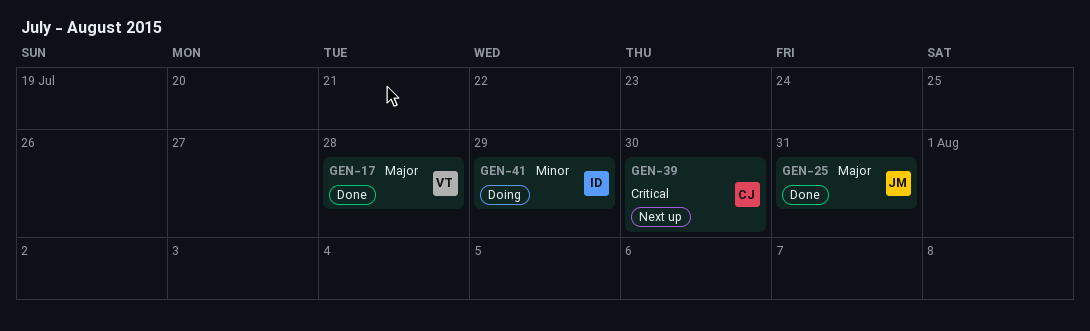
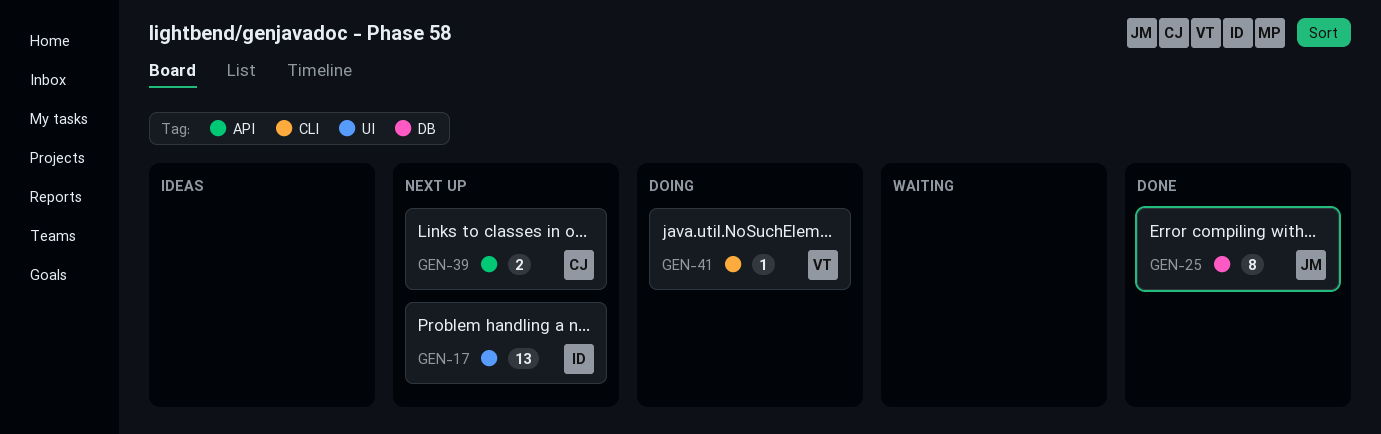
GEN-17, status: Done -> Next up
GEN-17, owner: VT -> ID
GEN-41, owner: ID -> VT

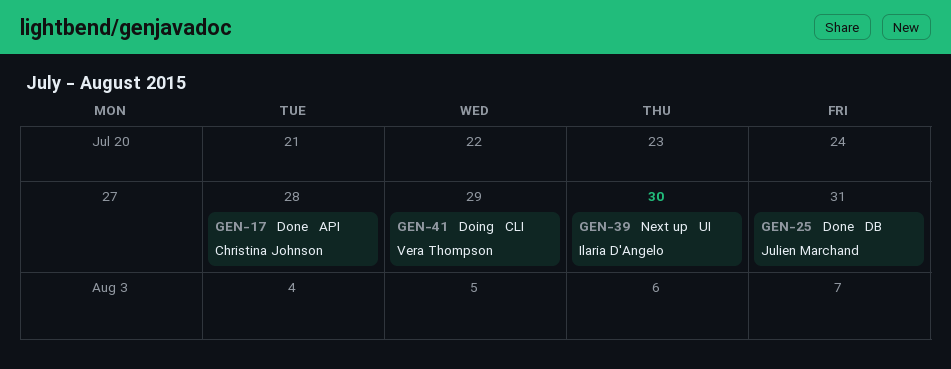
GEN-17, status: Next up -> Done
GEN-17, owner: Ilaria D'Angelo -> Christina Johnson
GEN-17, label: UI -> API
GEN-39, owner: Christina Johnson -> Ilaria D'Angelo
GEN-39, label: API -> UI

